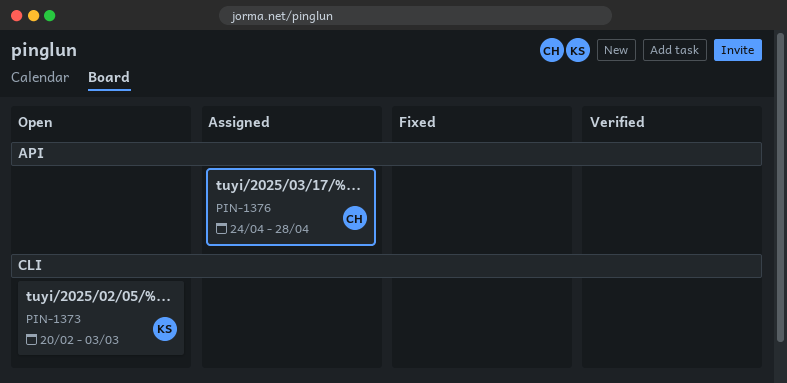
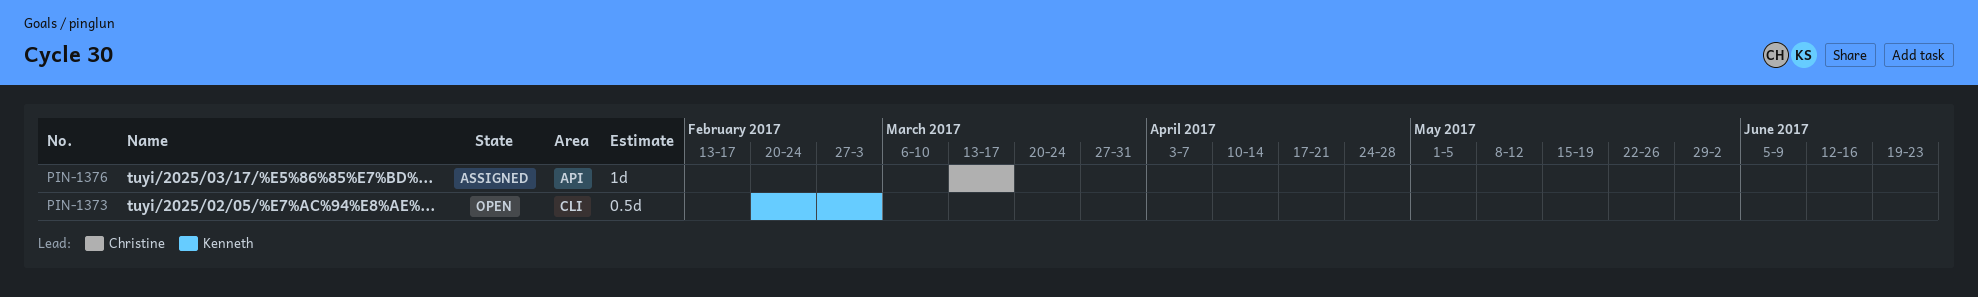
PIN-1376, start: Apr 24 -> Mar 13
PIN-1376, due: Apr 28 -> Mar 17

